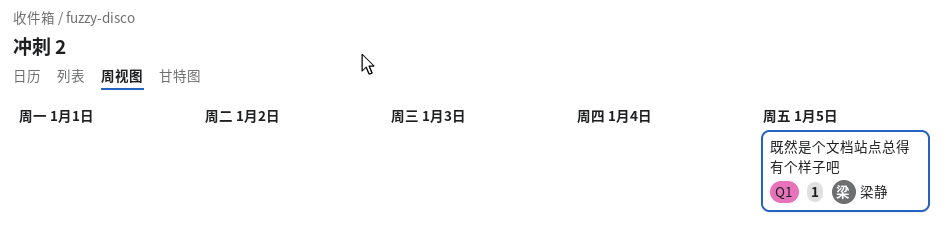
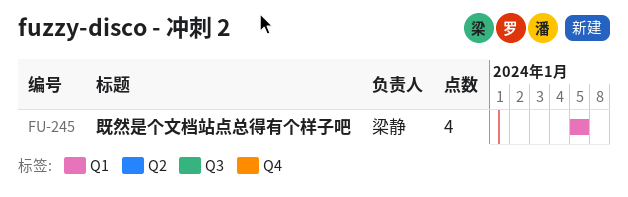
既然是个文档站点总得有个样子吧, estimate: 1 -> 4

